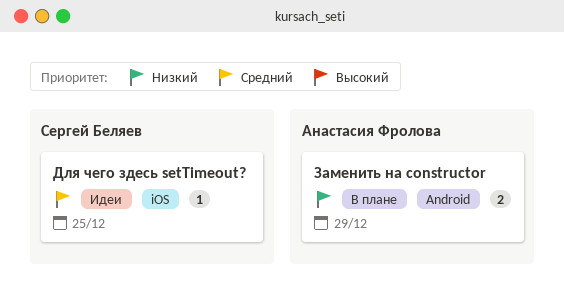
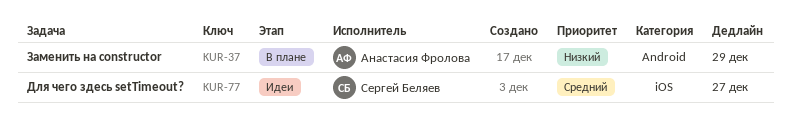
Для чего здесь setTimeout?, due: Dec 25 -> Dec 27

